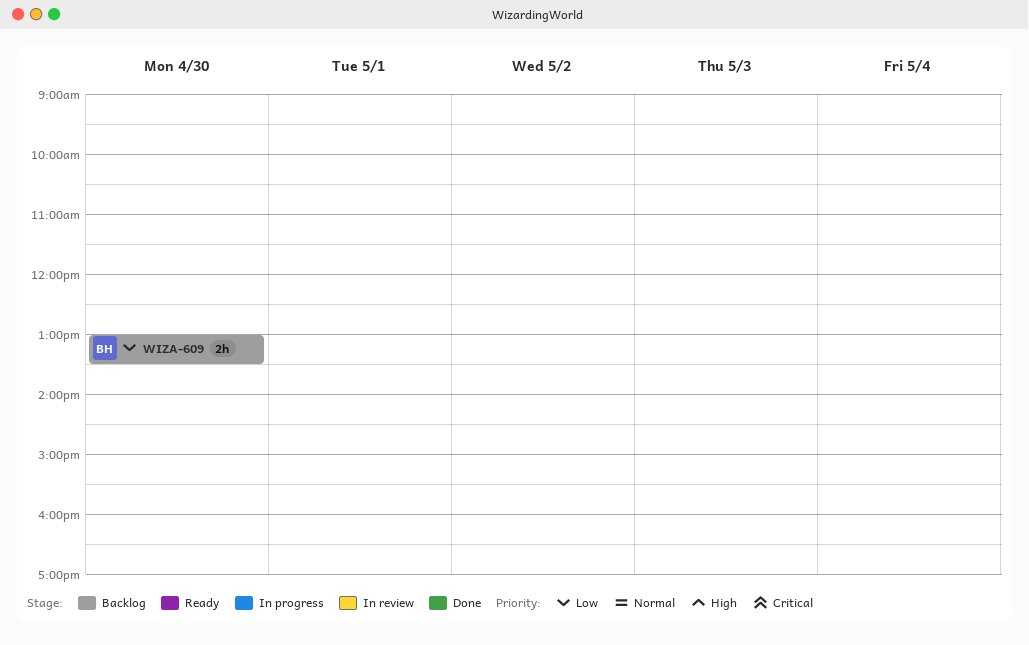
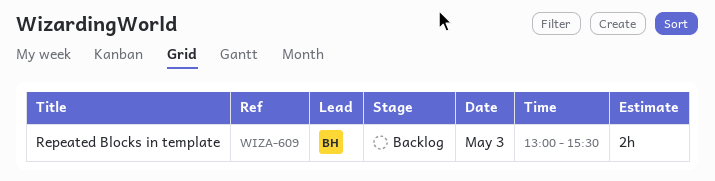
WIZA-609, day: Apr 30 -> May 3
WIZA-609, ends: 13:30 -> 15:30

